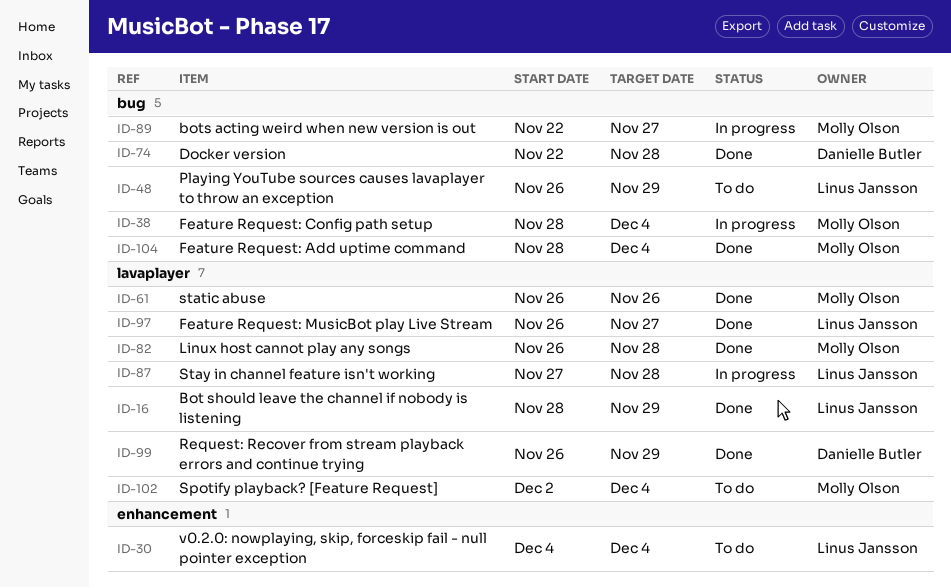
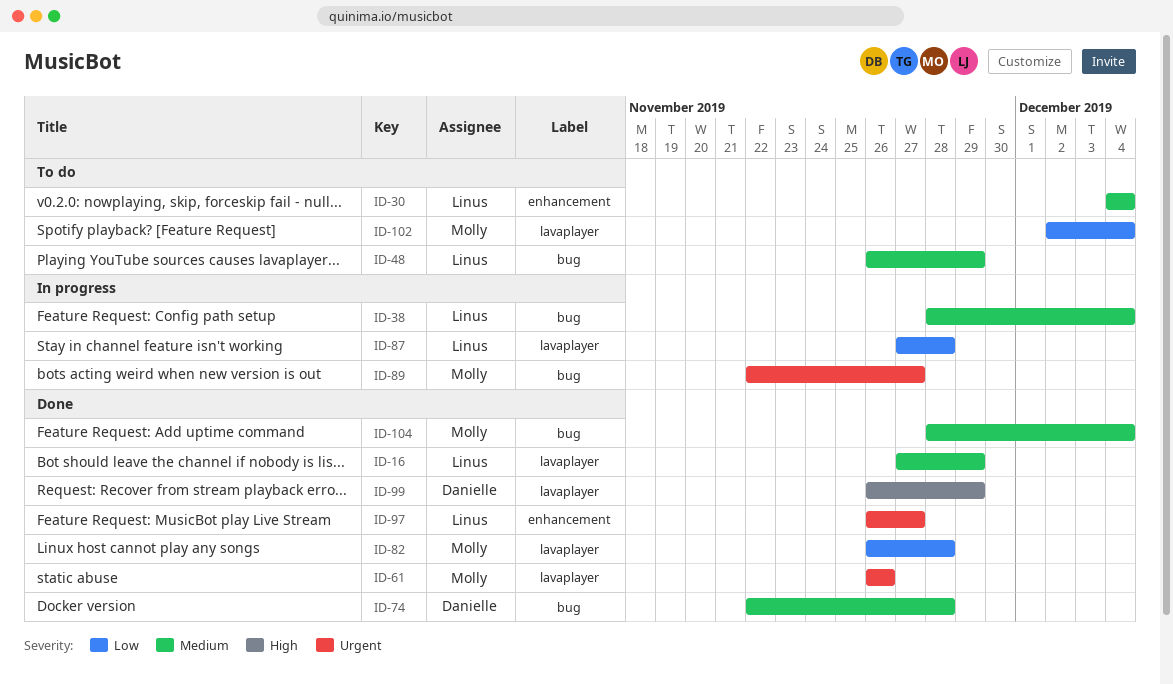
ID-16, start: Nov 28 -> Nov 27
ID-38, owner: Molly Olson -> Linus Jansson
ID-97, label: lavaplayer -> enhancement

